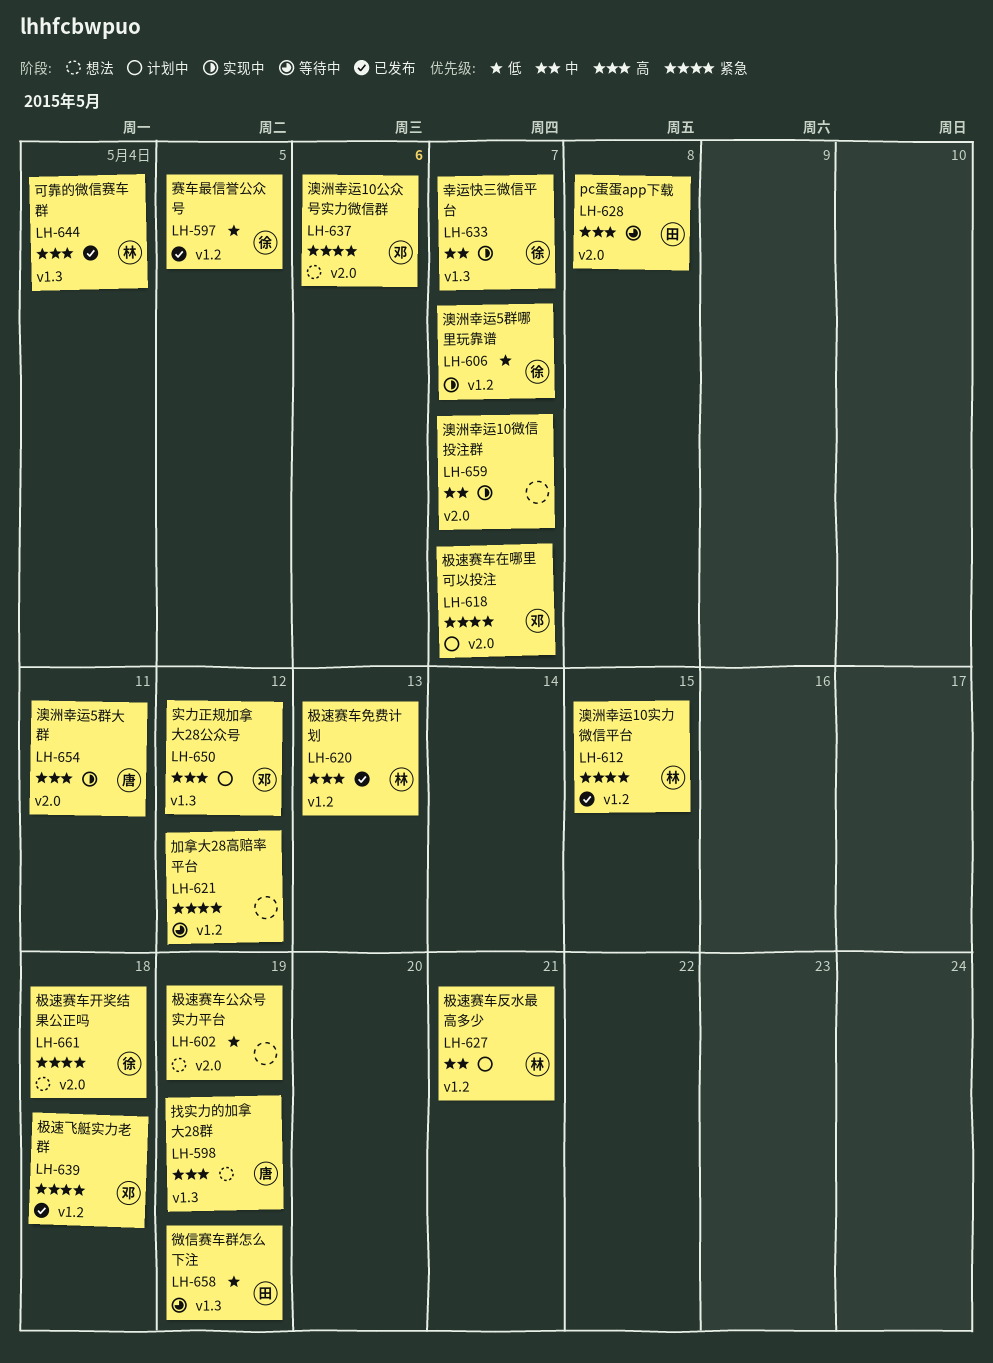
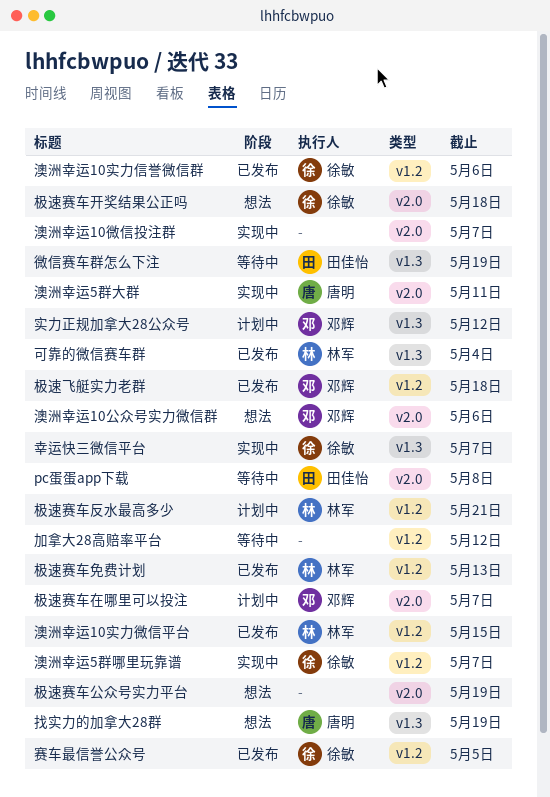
澳洲幸运10实力信誉微信群: none -> present

